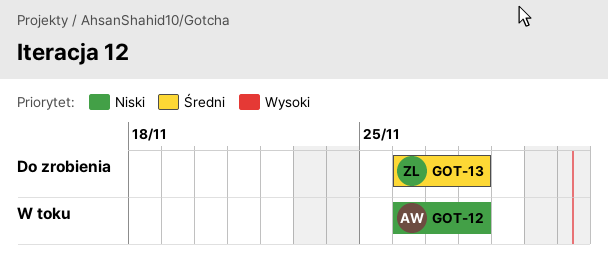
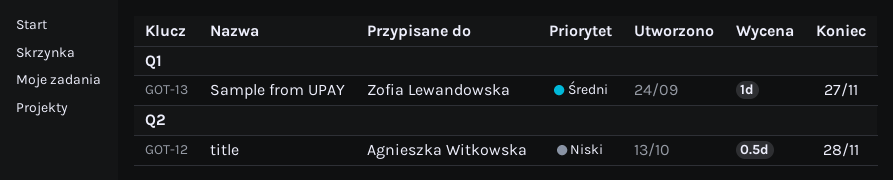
GOT-13, due: Nov 28 -> Nov 27

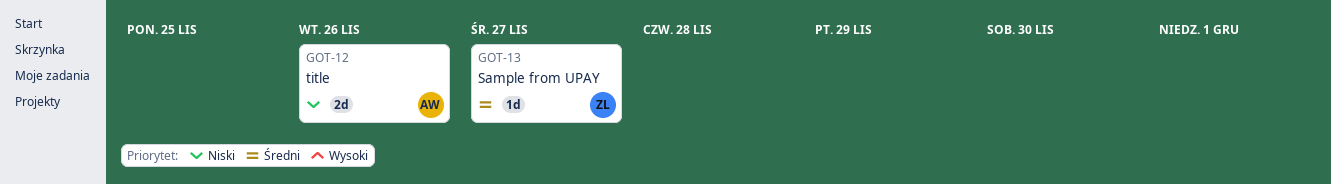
GOT-12, estimate: 0.5d -> 2d
GOT-12, due: Nov 28 -> Nov 26

